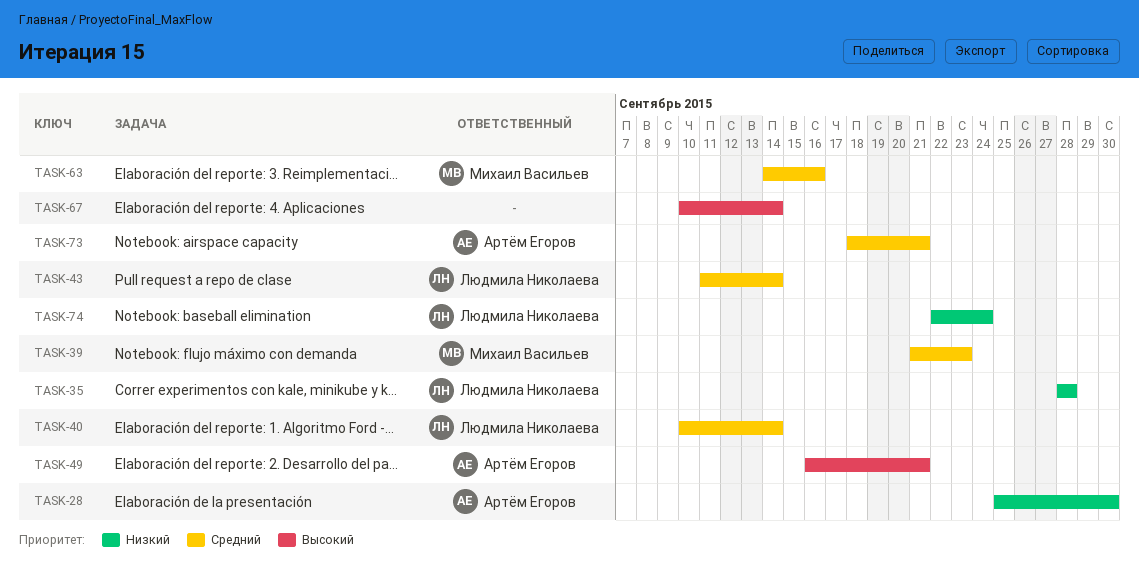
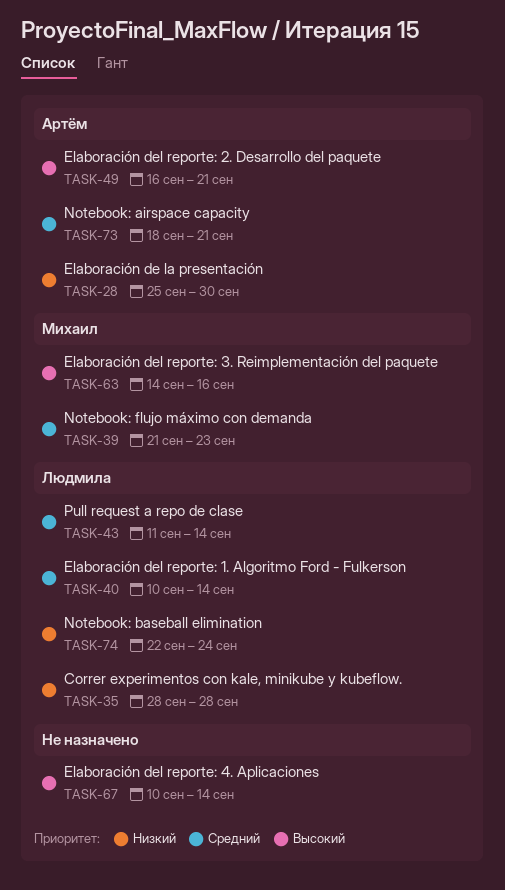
TASK-63, priority: Средний -> Высокий

